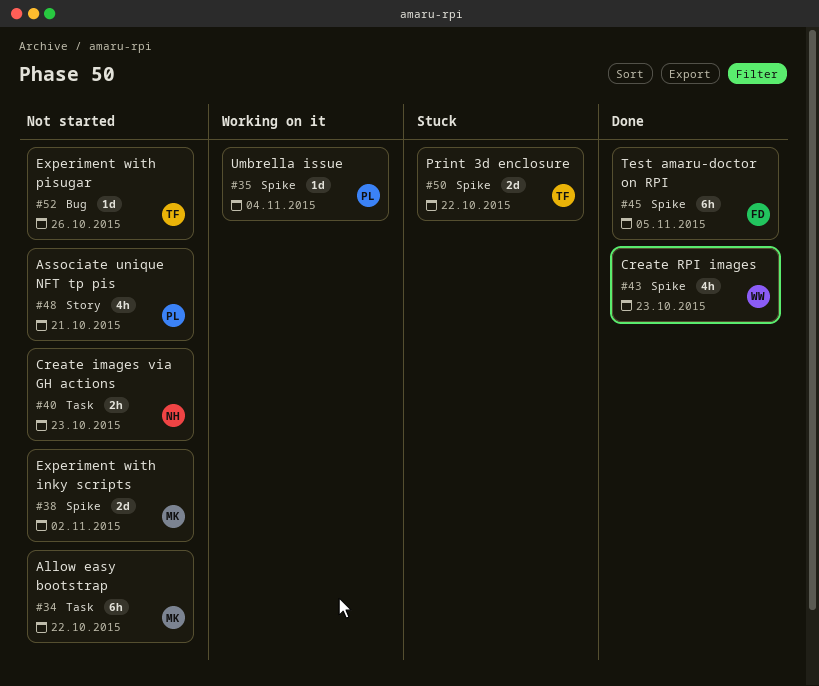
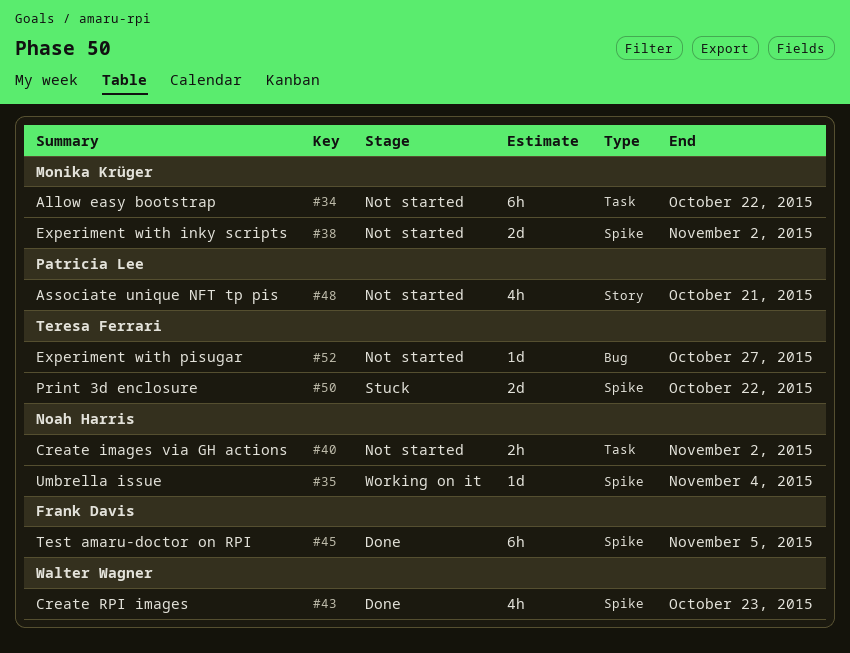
#35, owner: Patricia Lee -> Noah Harris
#40, due: Oct 23 -> Nov 2
#52, due: Oct 26 -> Oct 27

